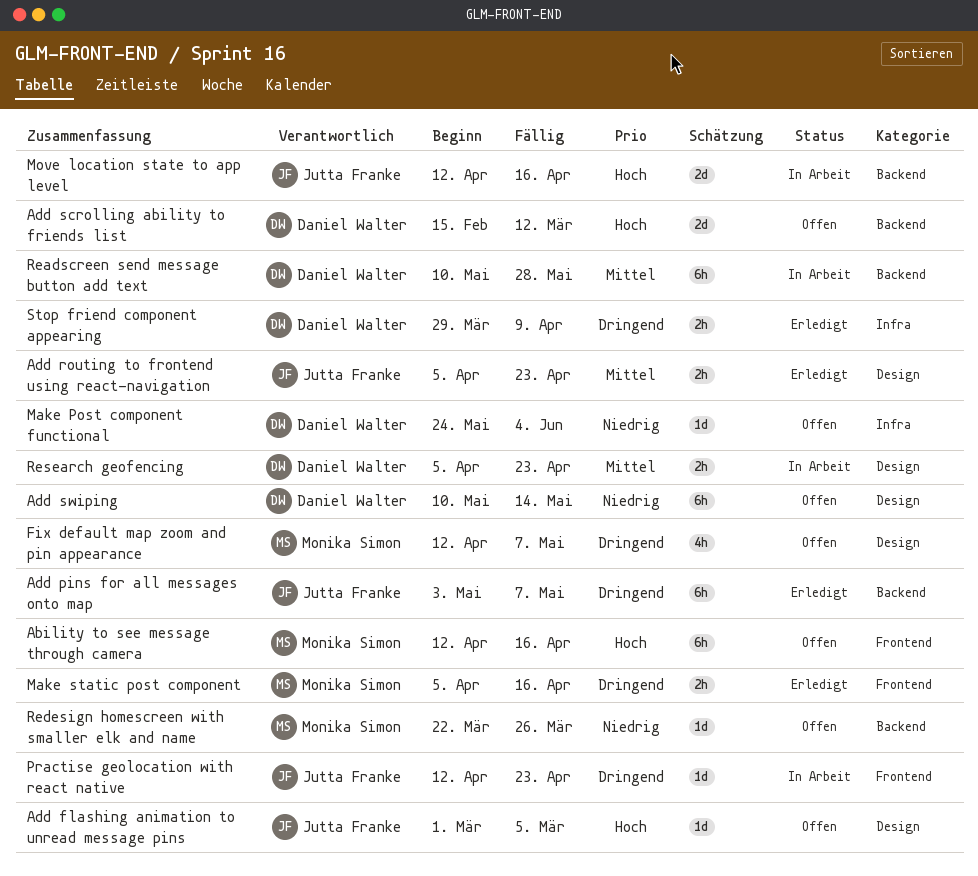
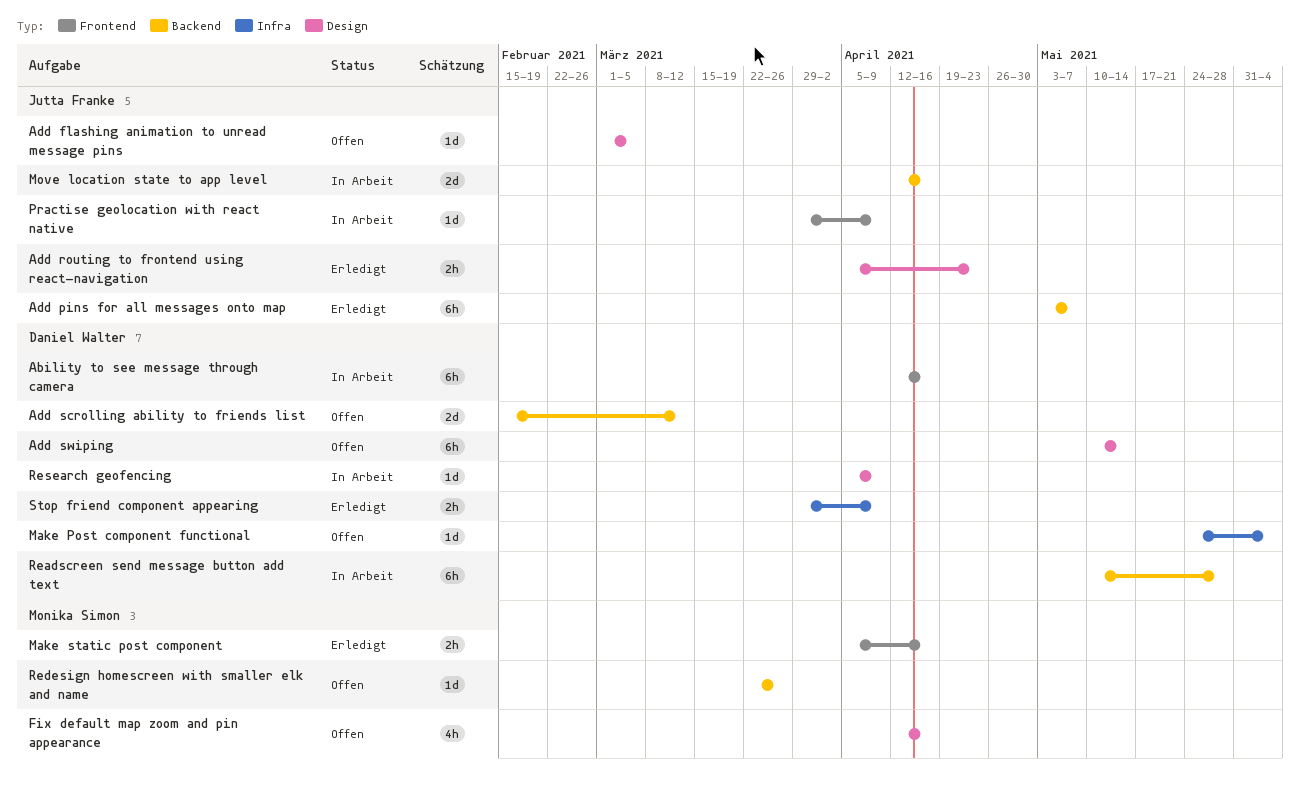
Ability to see message through camera, status: Offen -> In Arbeit
Ability to see message through camera, owner: Monika Simon -> Daniel Walter
Fix default map zoom and pin appearance, due: May 7 -> Apr 16
Practise geolocation with react native, start: Apr 12 -> Mar 29
Practise geolocation with react native, due: Apr 23 -> Apr 9
Research geofencing, estimate: 2h -> 1d
Research geofencing, due: Apr 23 -> Apr 9

